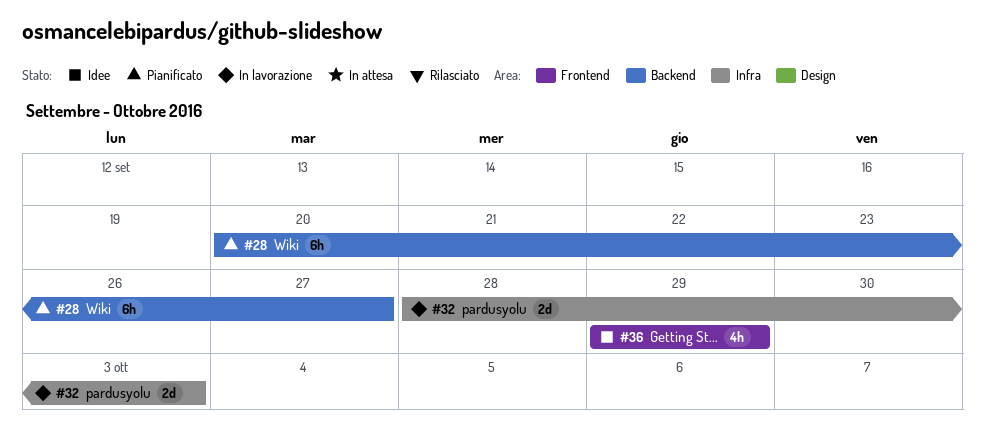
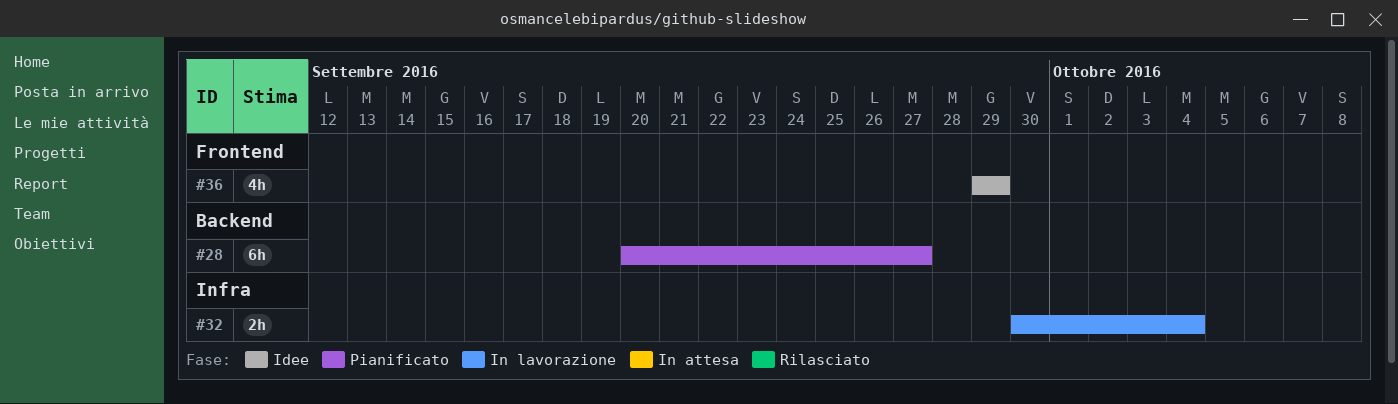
#32, estimate: 2d -> 2h
#32, start: Sep 28 -> Sep 30
#32, due: Oct 3 -> Oct 4

